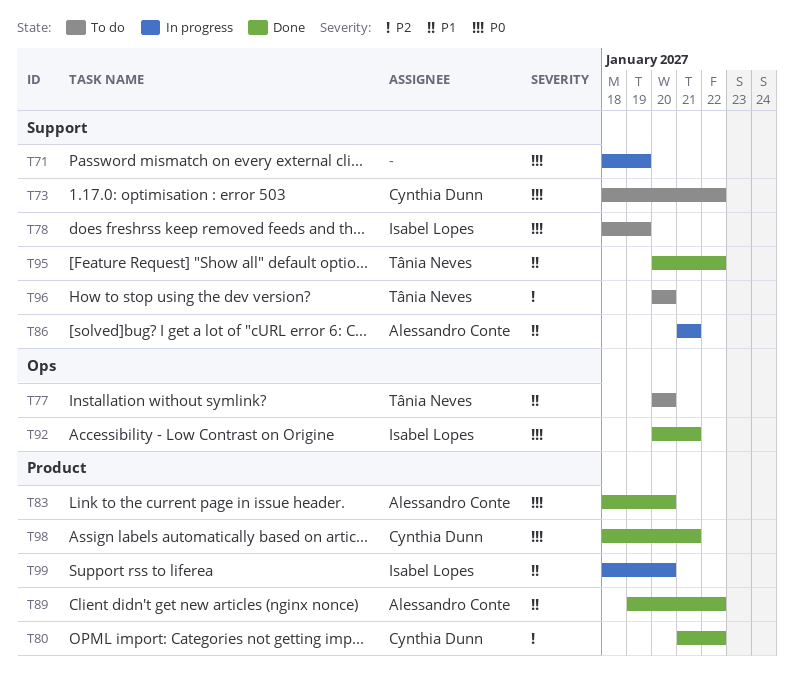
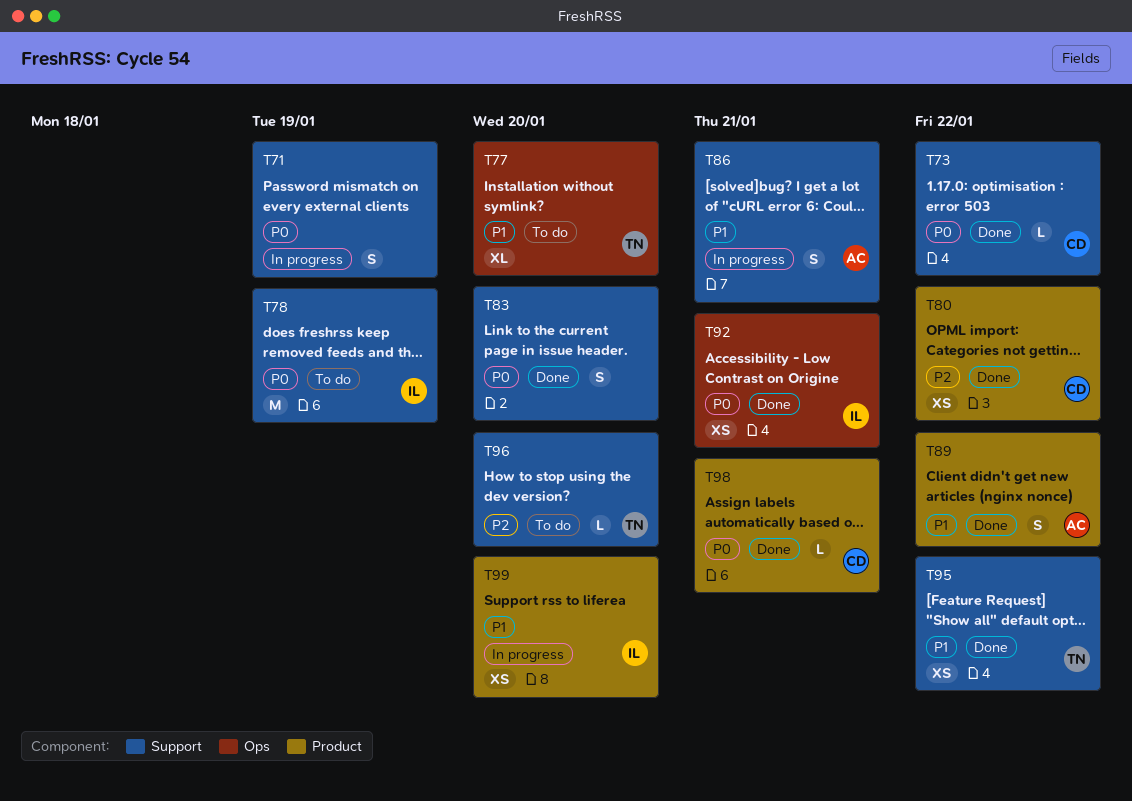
T73, status: To do -> Done
T83, owner: Alessandro Conte -> none
T83, label: Product -> Support

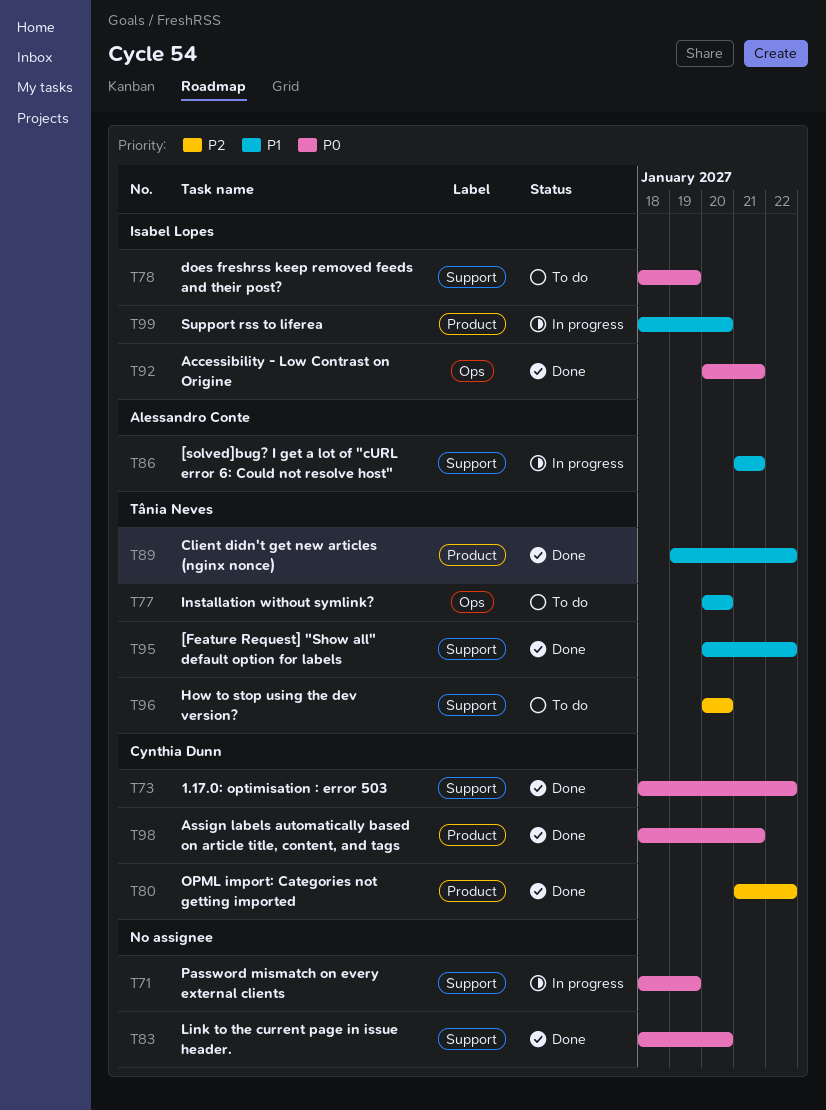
T89, owner: Alessandro Conte -> Tânia Neves

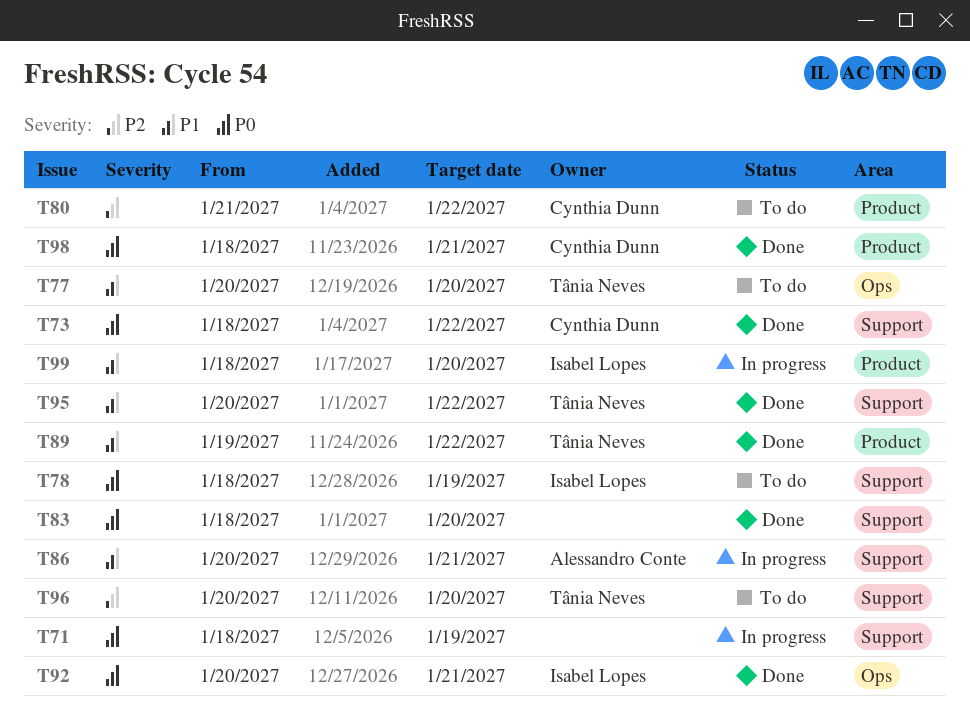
T80, status: Done -> To do
T86, start: Jan 21 -> Jan 20

